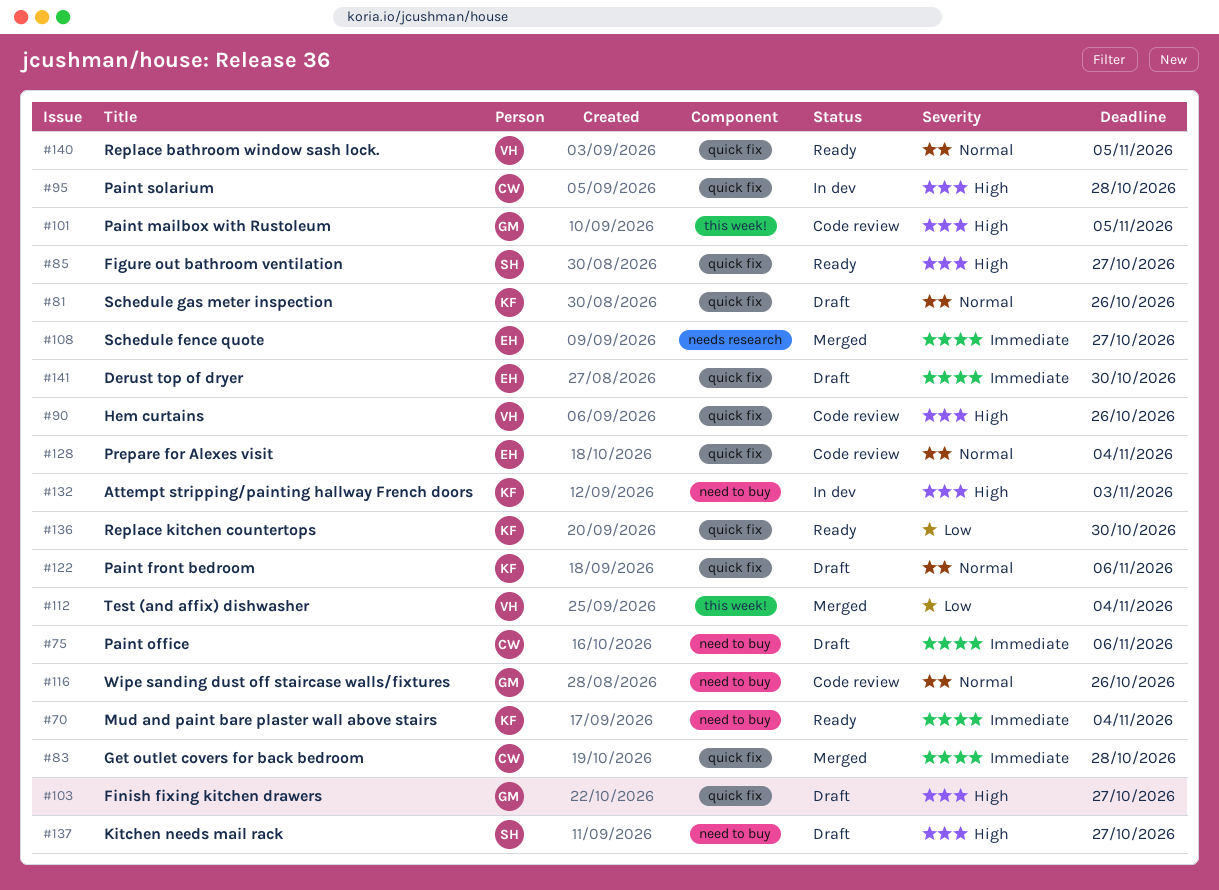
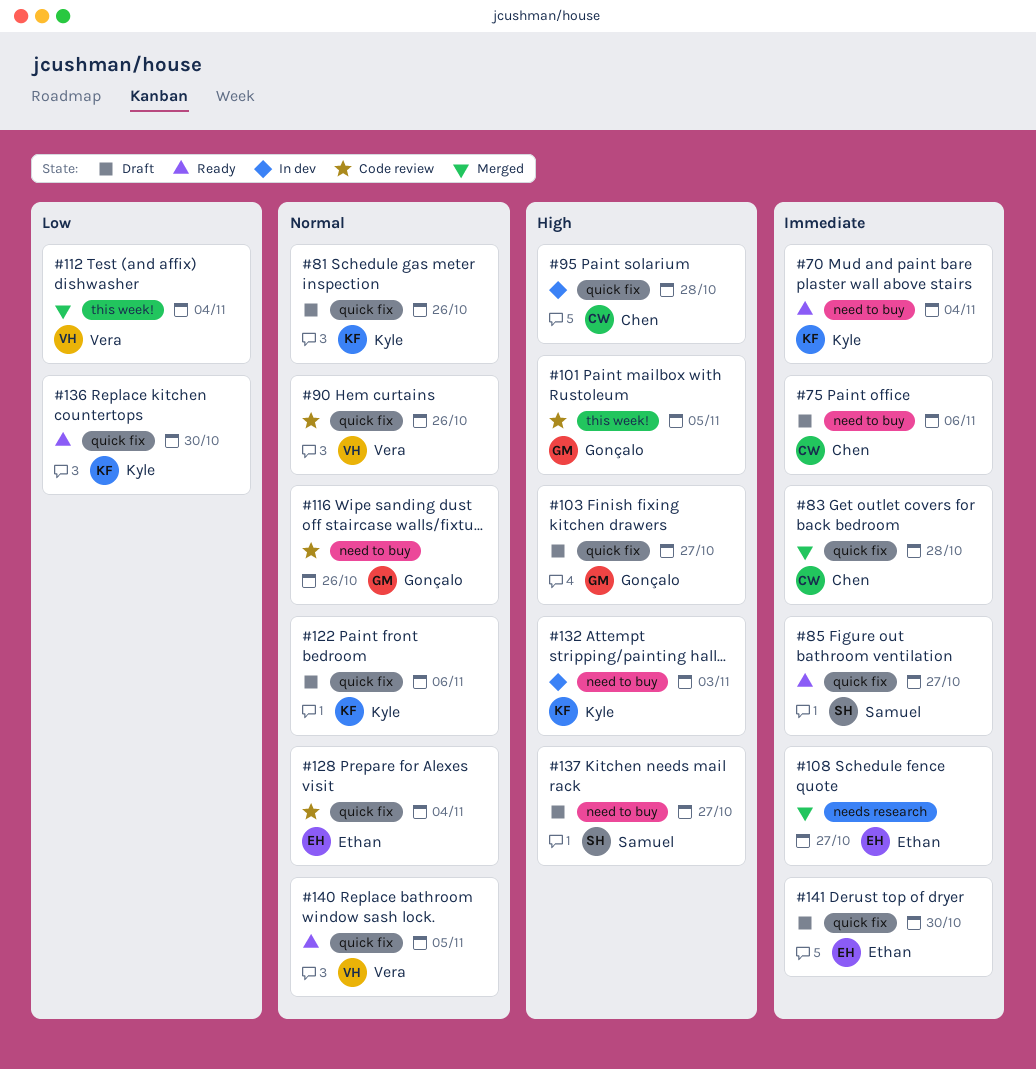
#85, priority: High -> Immediate
#90, priority: High -> Normal

